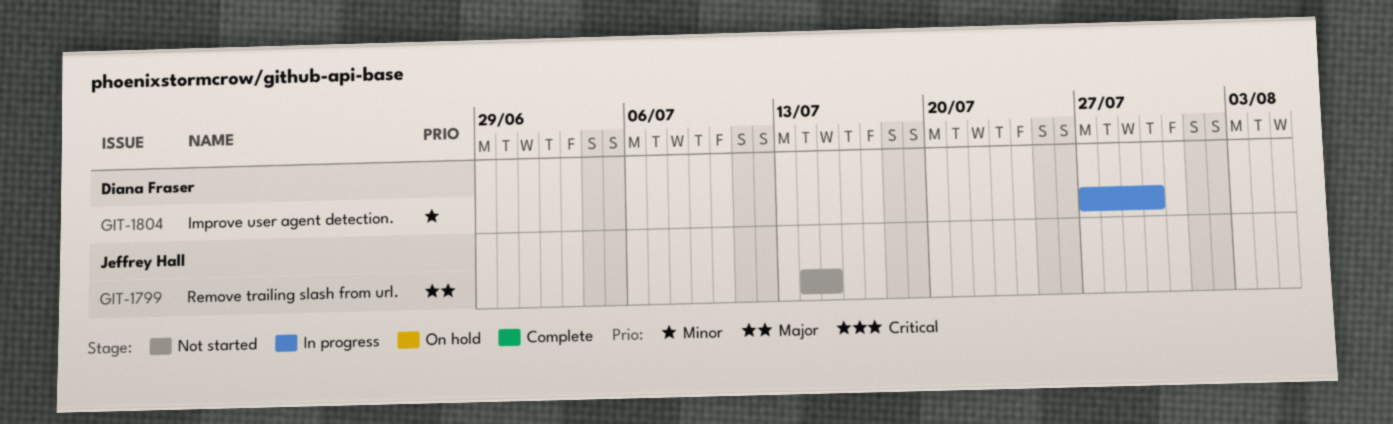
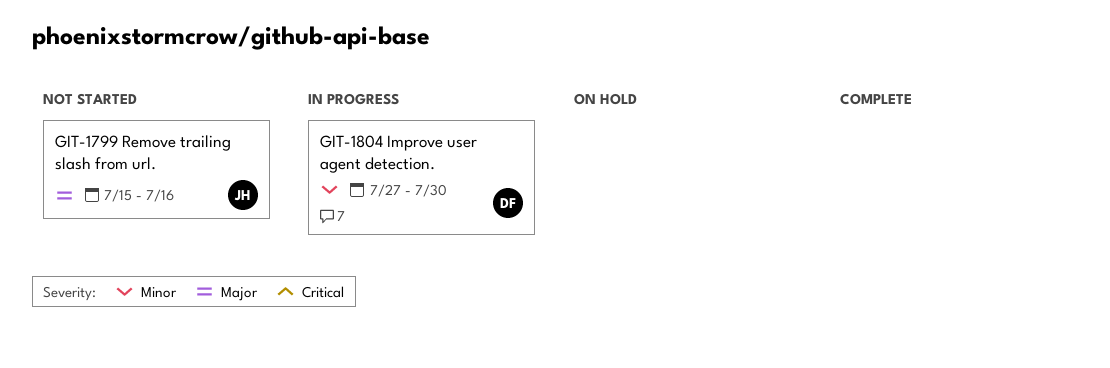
GIT-1799, start: Jul 14 -> Jul 15
GIT-1799, due: Jul 15 -> Jul 16

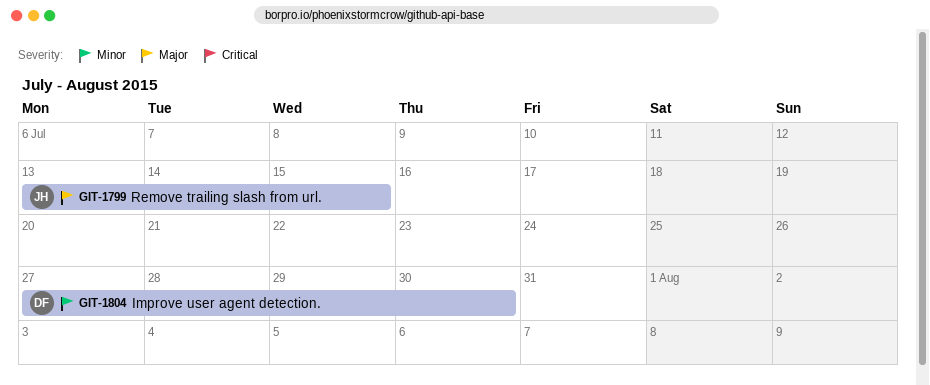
GIT-1799, start: Jul 15 -> Jul 13
GIT-1799, due: Jul 16 -> Jul 15

